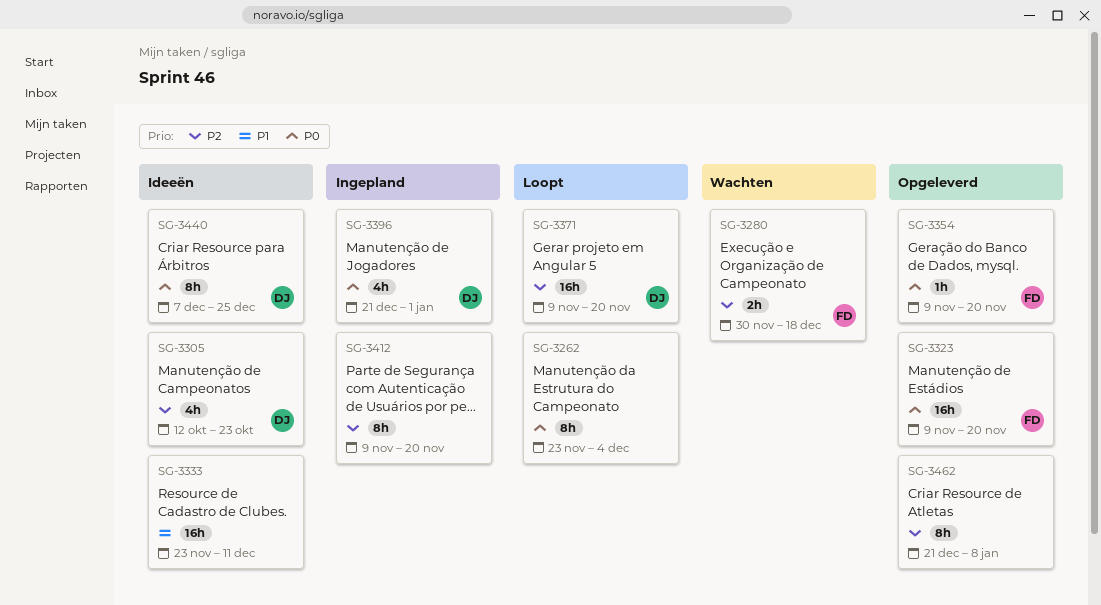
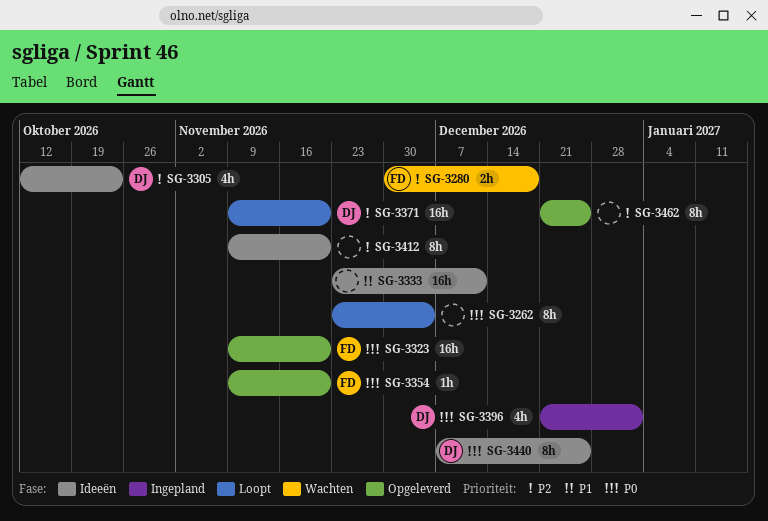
SG-3412, status: Ingepland -> Ideeën
SG-3462, due: Jan 8 -> Dec 25

